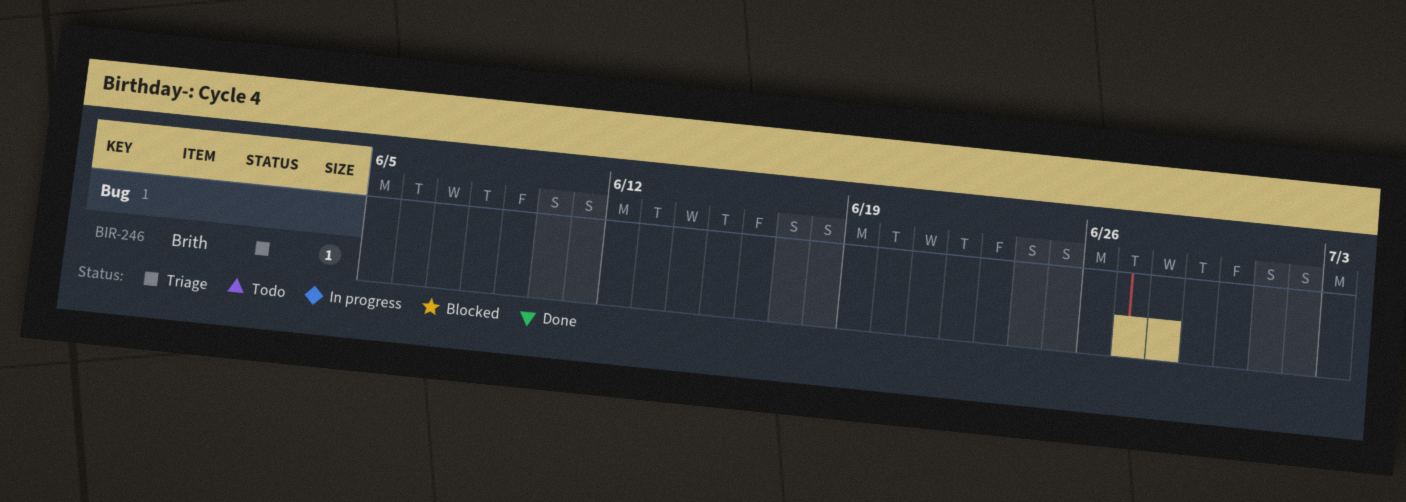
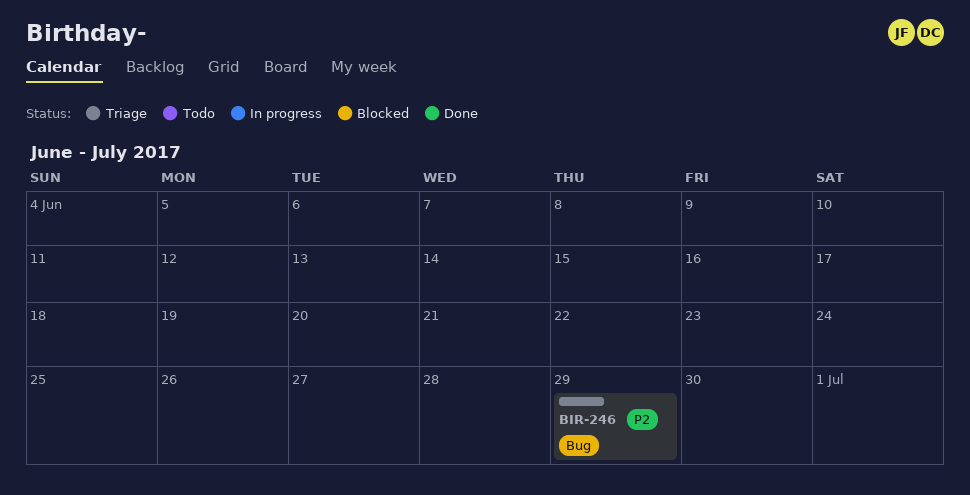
BIR-246, due: Jun 28 -> Jun 29

